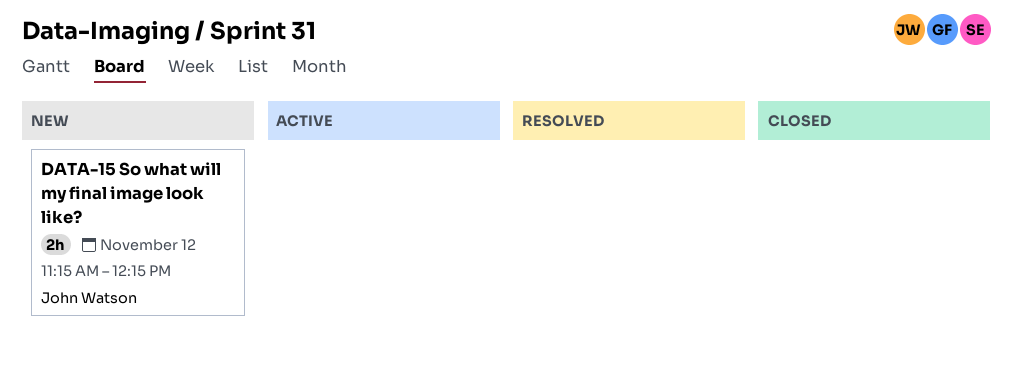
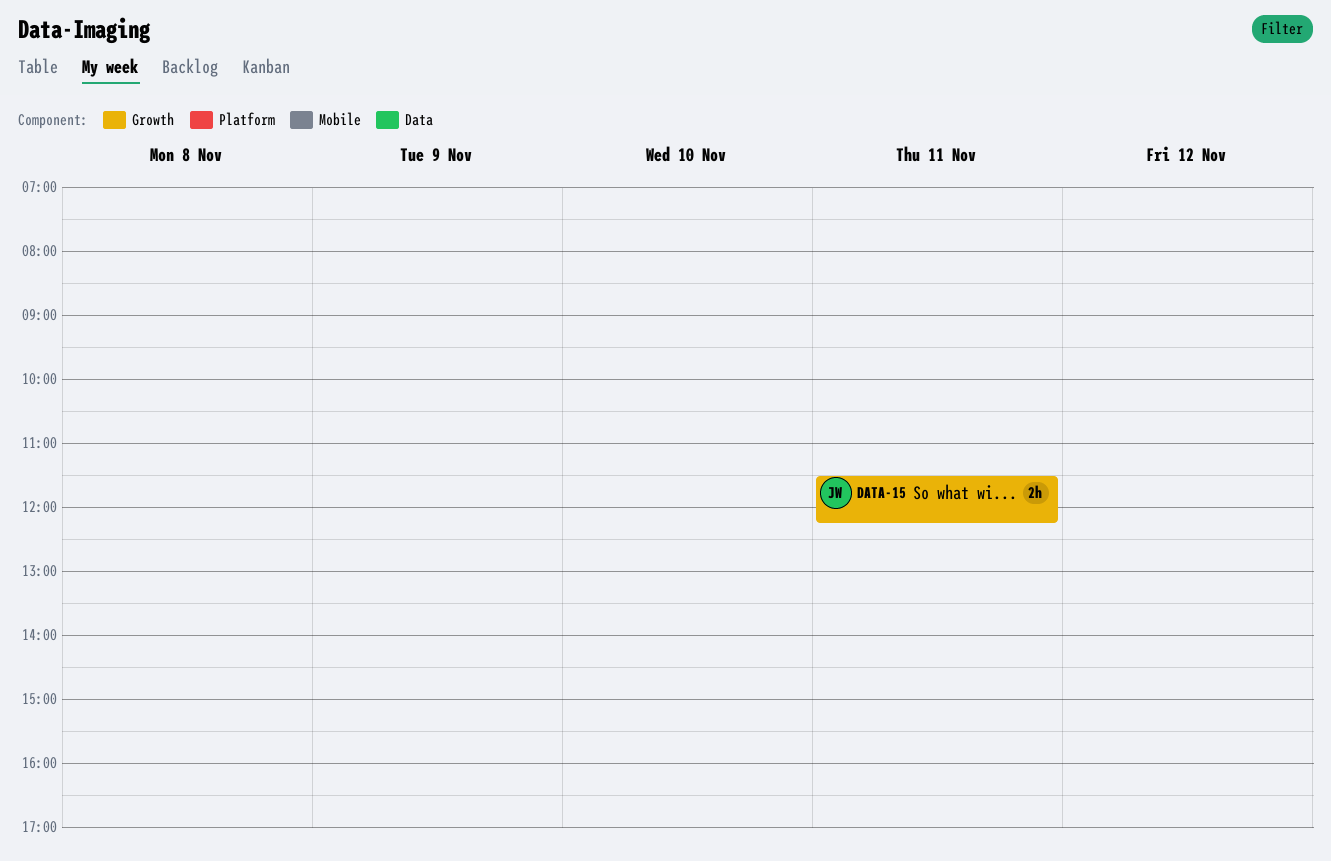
DATA-15, day: Nov 12 -> Nov 11
DATA-15, begins: 11:15 -> 11:30

